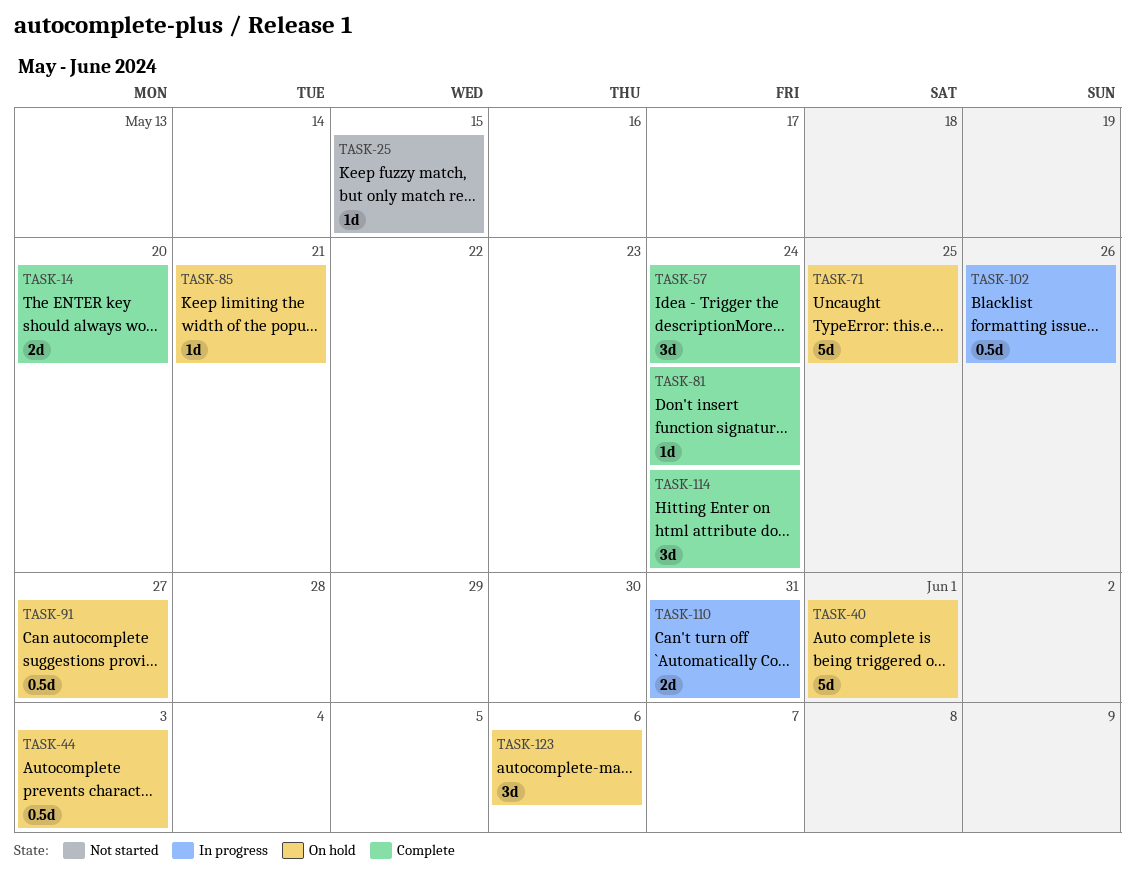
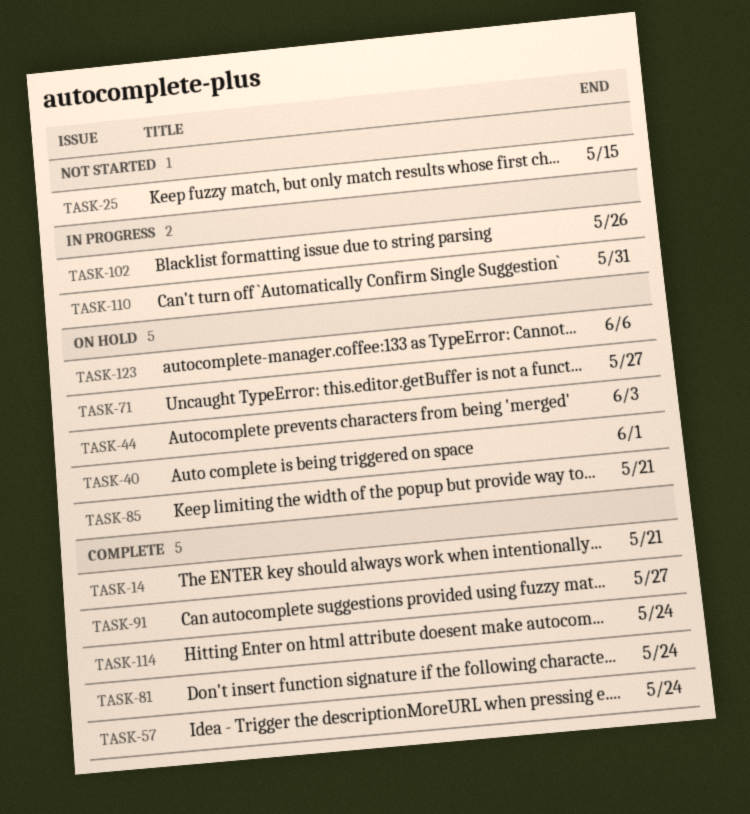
TASK-14, due: May 20 -> May 21
TASK-71, due: May 25 -> May 27
TASK-91, status: On hold -> Complete

